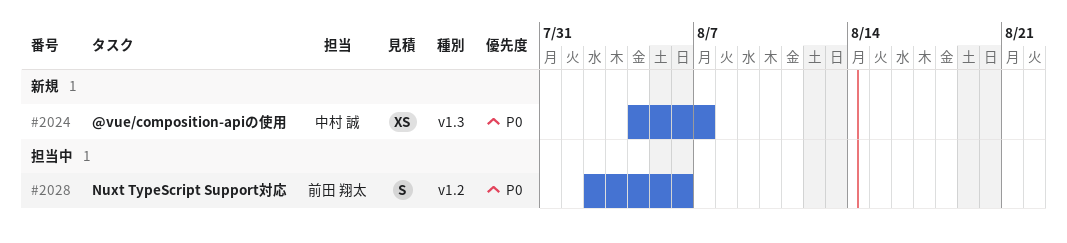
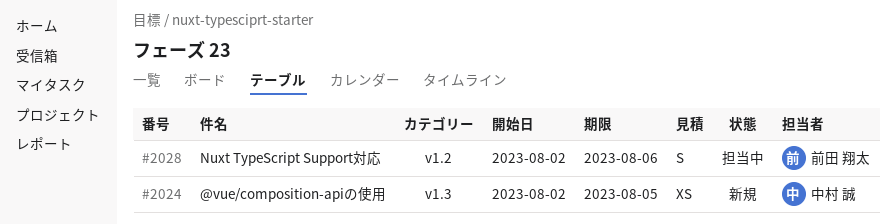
#2024, start: Aug 4 -> Aug 2
#2024, due: Aug 7 -> Aug 5

